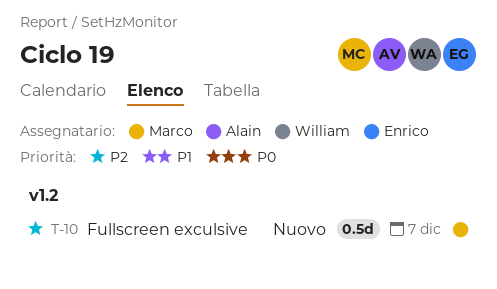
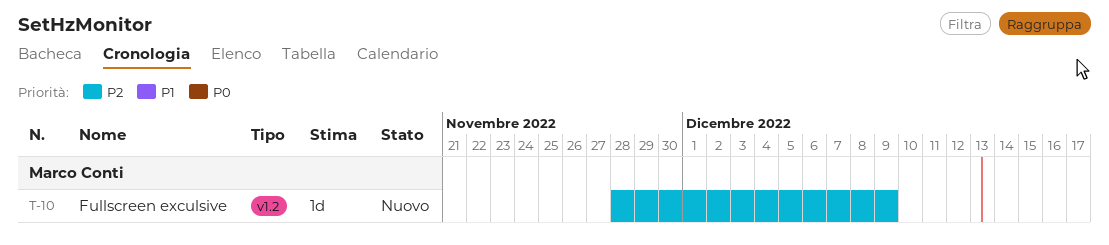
T-10, estimate: 0.5d -> 1d
T-10, due: Dec 7 -> Dec 9

